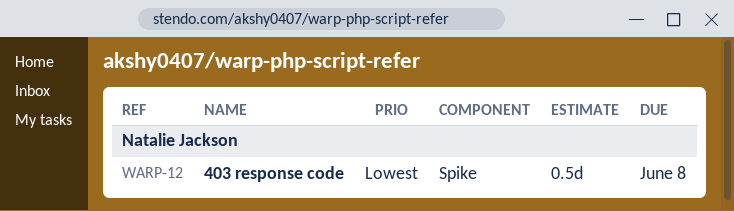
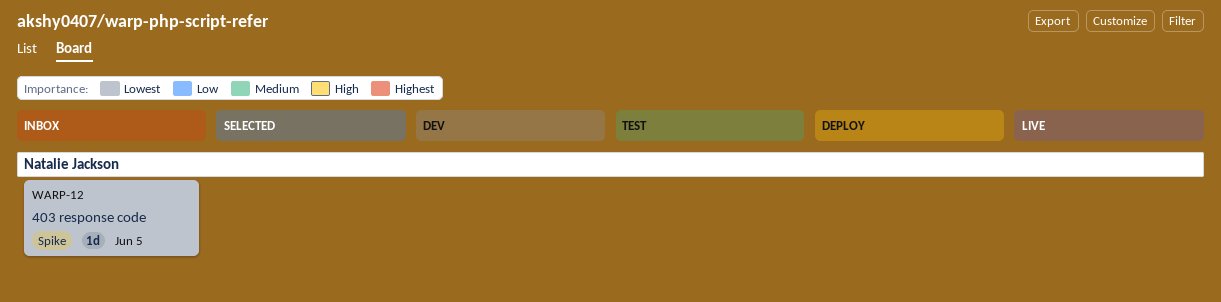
WARP-12, estimate: 0.5d -> 1d
WARP-12, due: Jun 8 -> Jun 5

